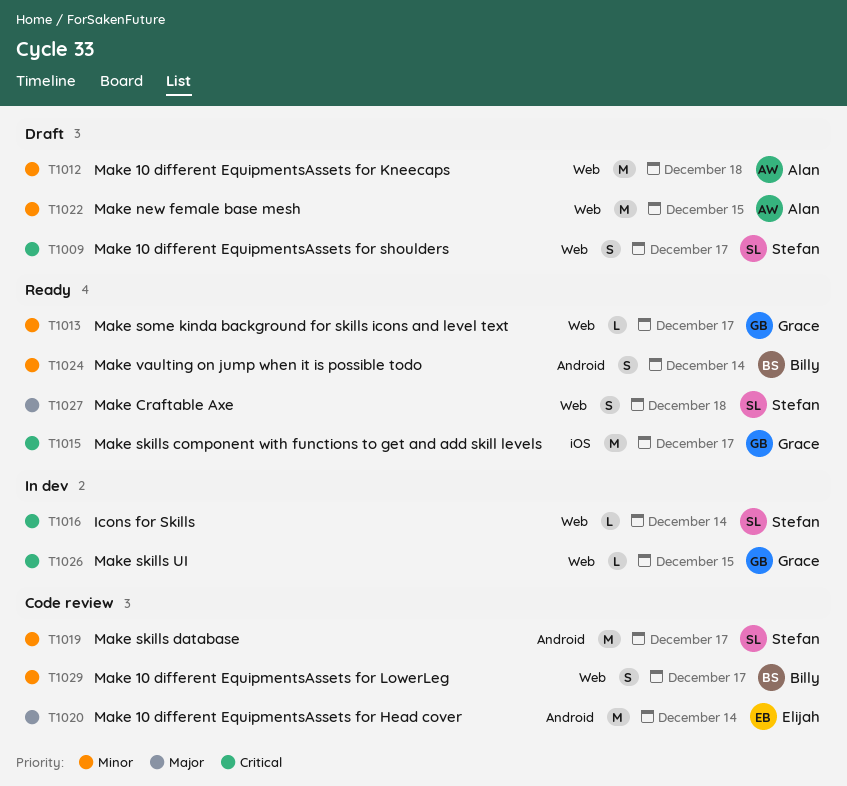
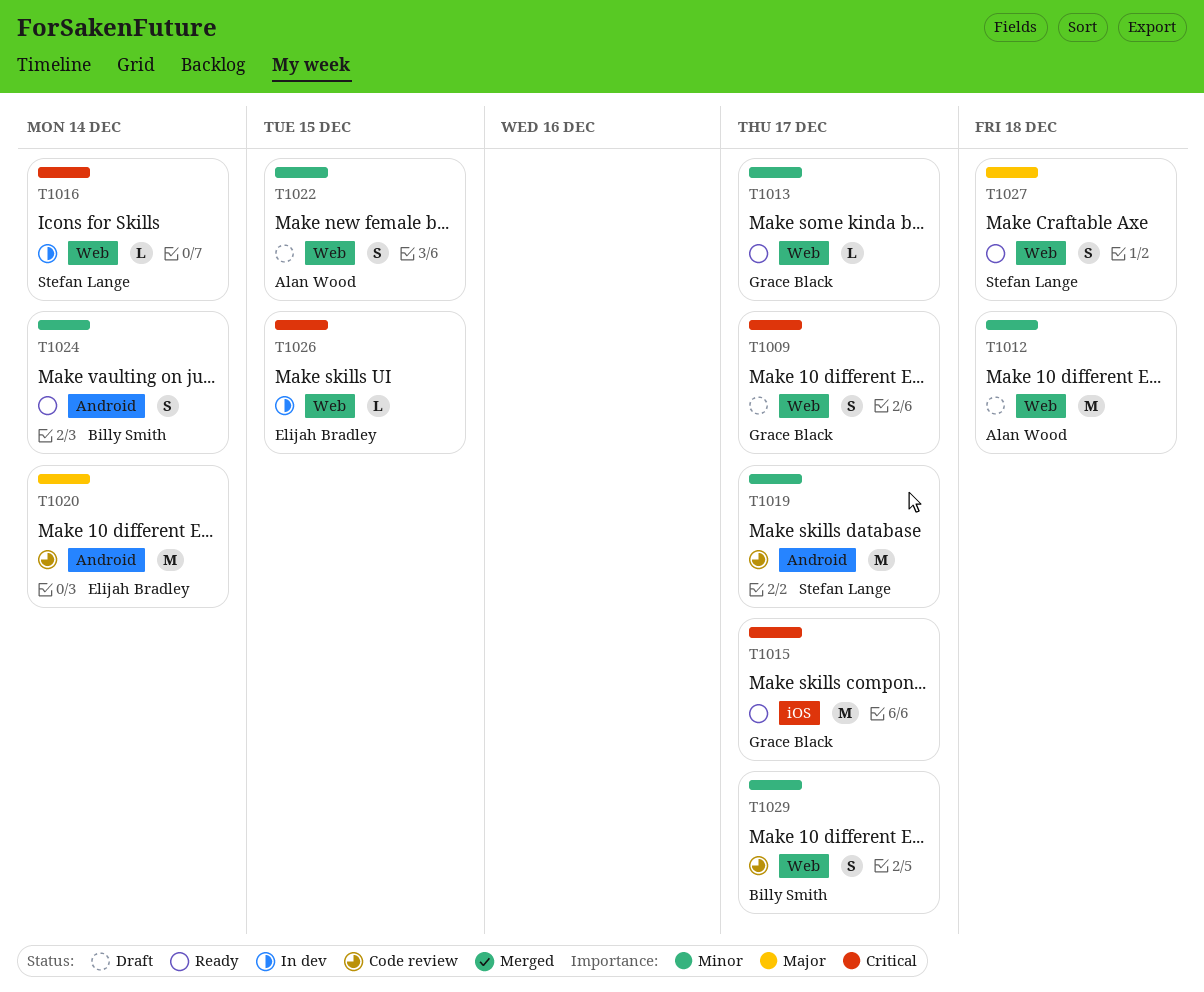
T1009, owner: Stefan Lange -> Grace Black
T1022, estimate: M -> S
T1026, owner: Grace Black -> Elijah Bradley

